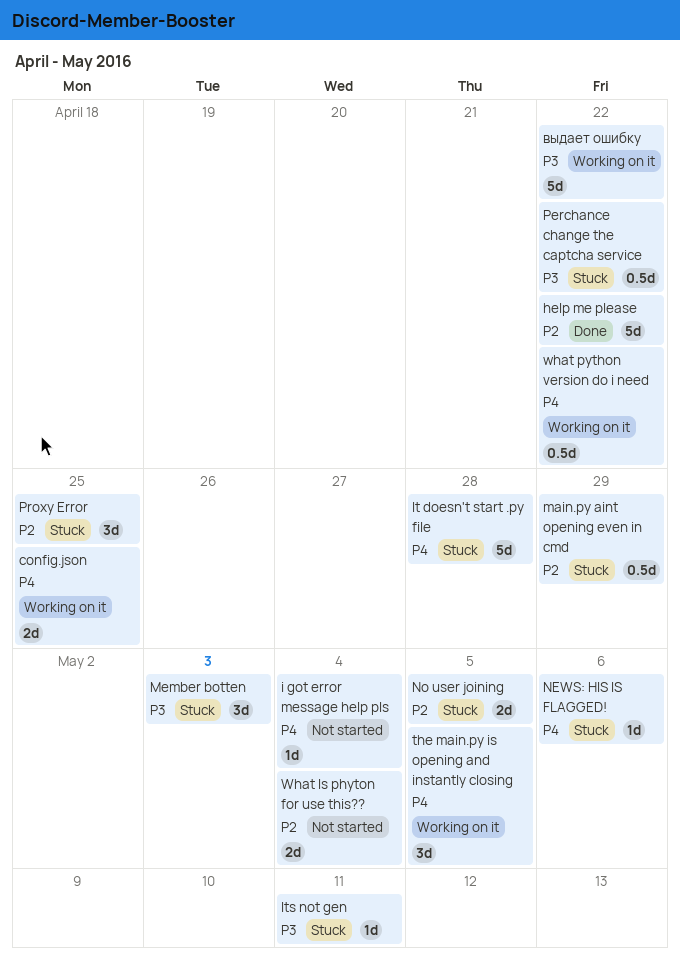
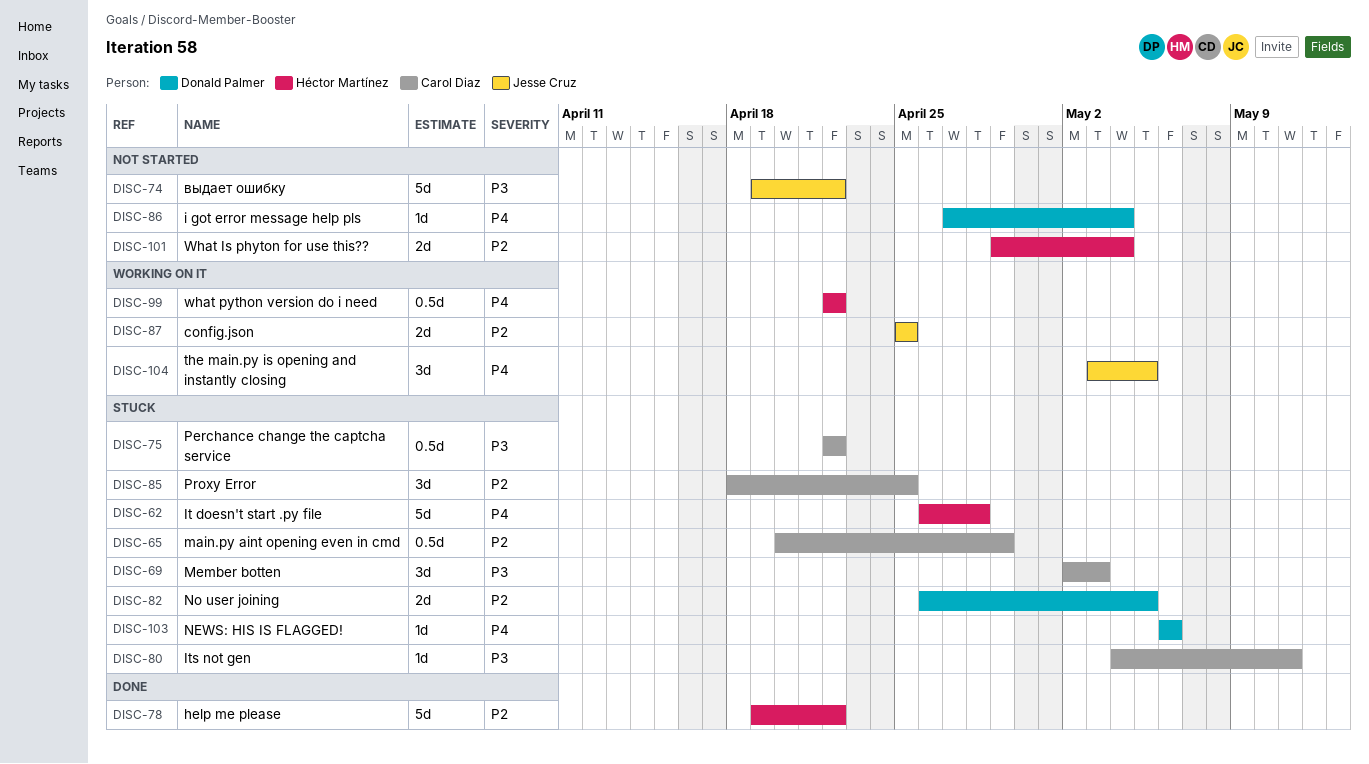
config.json, priority: P4 -> P2
выдает ошибку, status: Working on it -> Not started

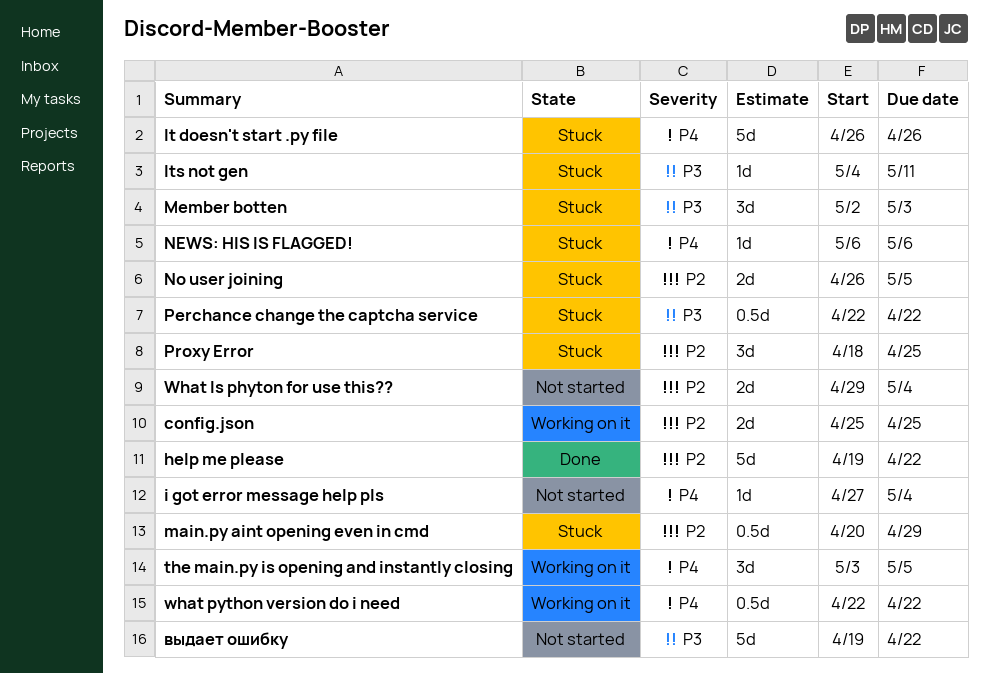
It doesn't start .py file, due: Apr 28 -> Apr 26

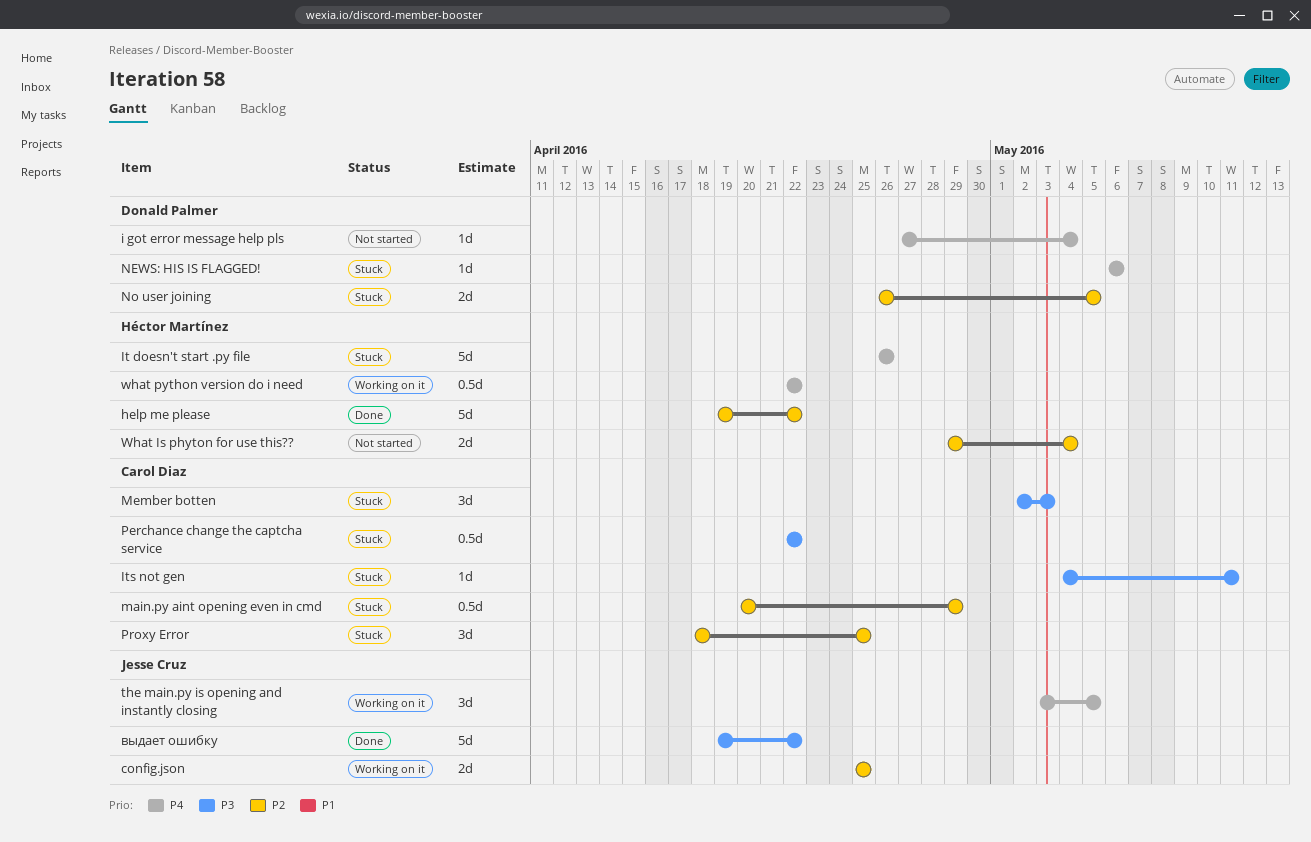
выдает ошибку, status: Not started -> Done

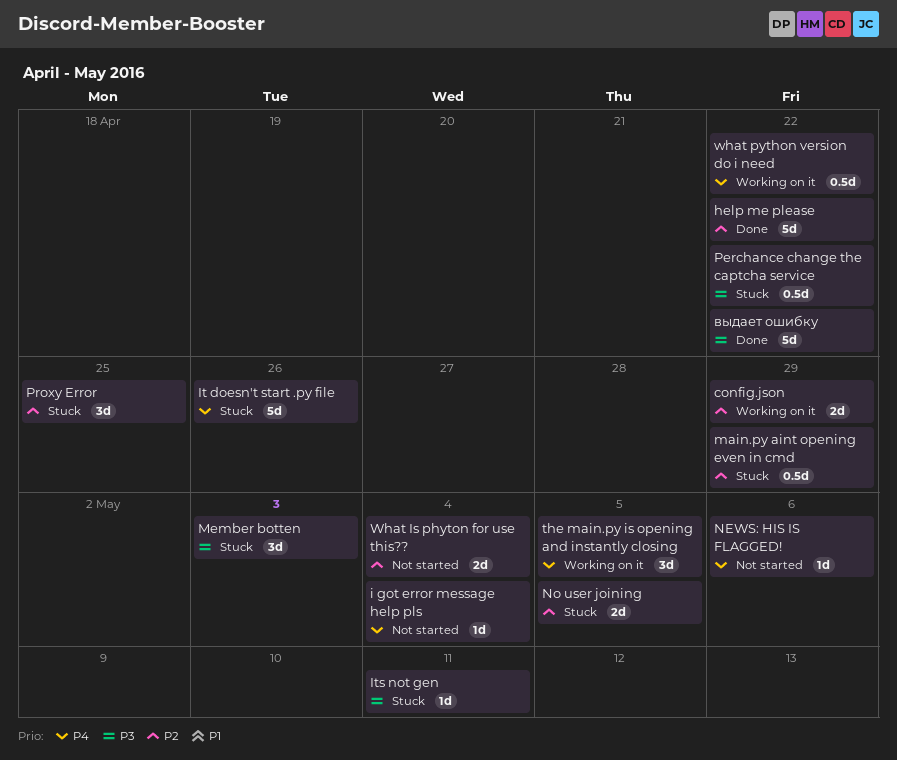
config.json, due: Apr 25 -> Apr 29
NEWS: HIS IS FLAGGED!, status: Stuck -> Not started

